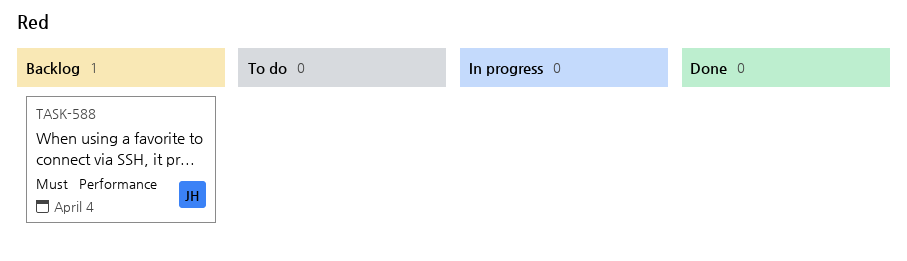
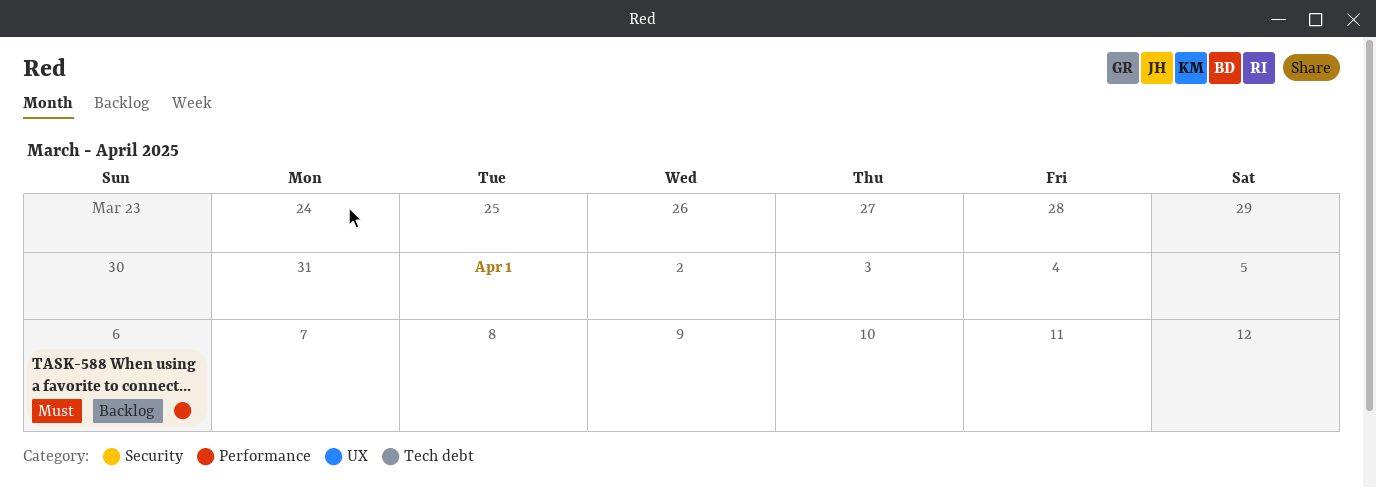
TASK-588, due: Apr 4 -> Apr 6

